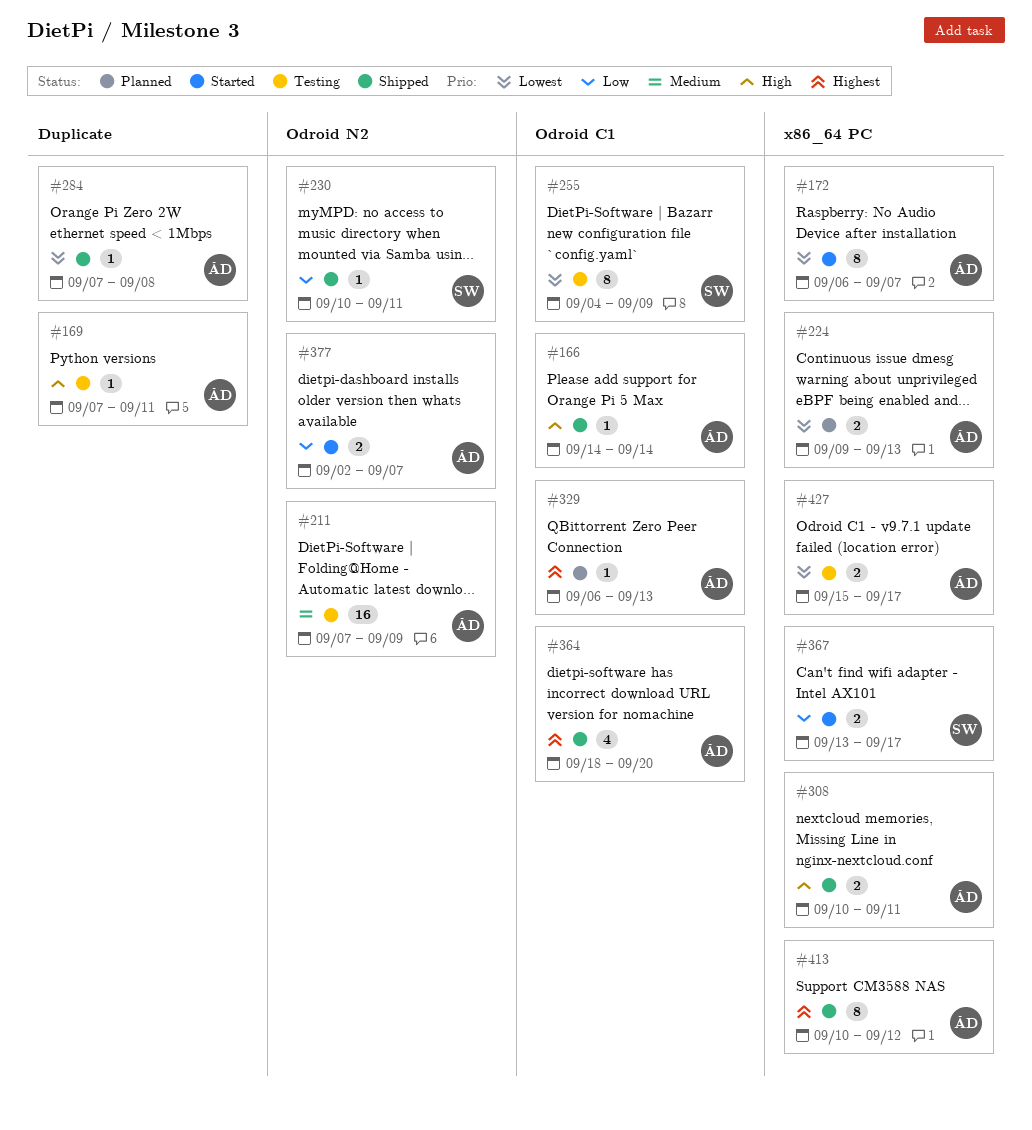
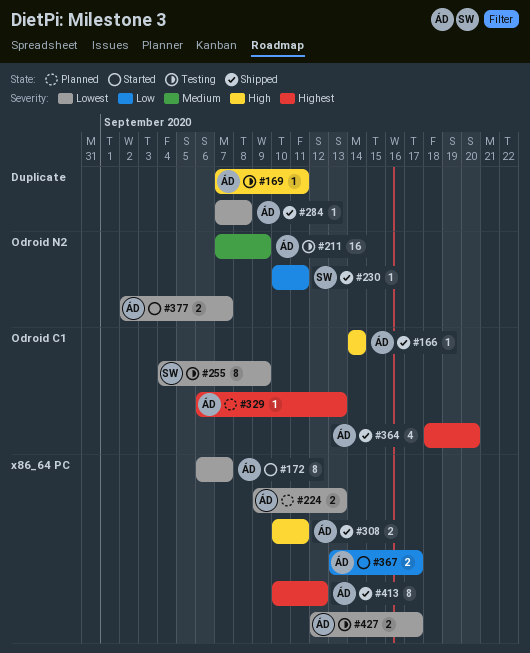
#367, owner: SW -> ÁD
#377, priority: Low -> Lowest
#427, start: Sep 15 -> Sep 12

